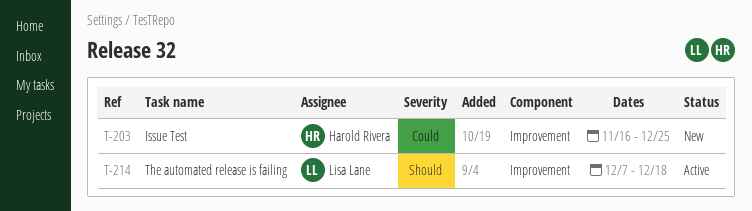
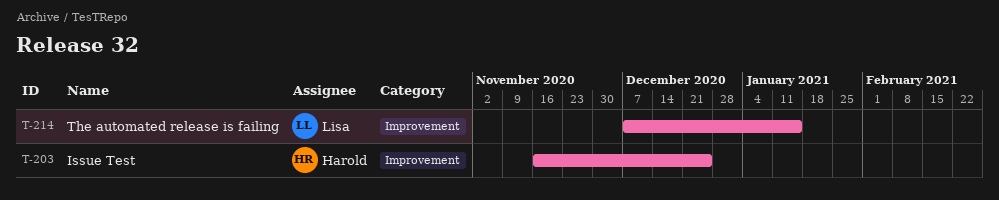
T-214, due: Dec 18 -> Jan 15

